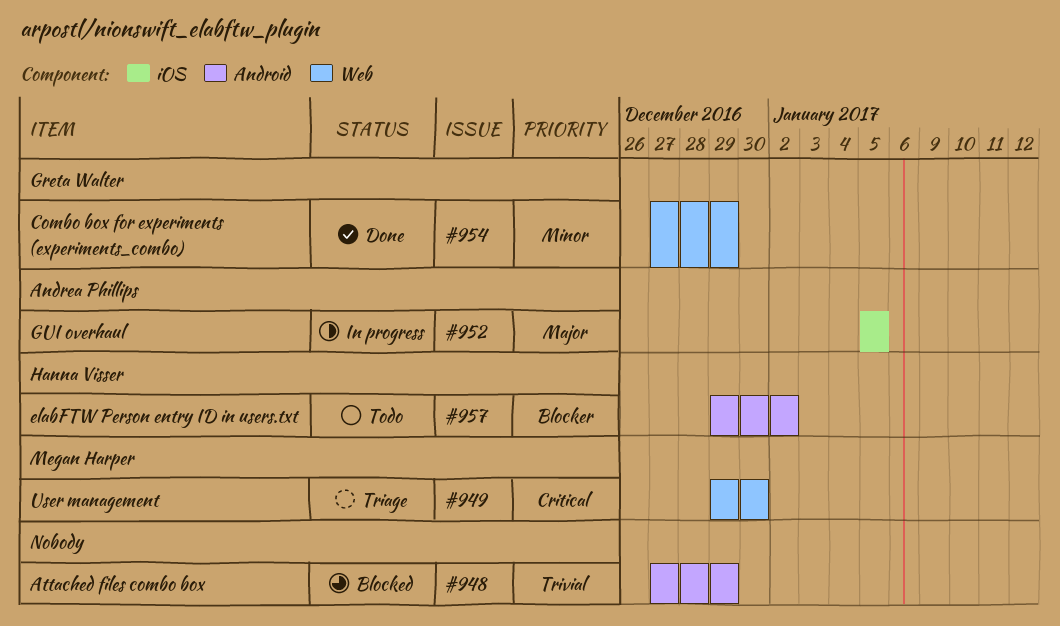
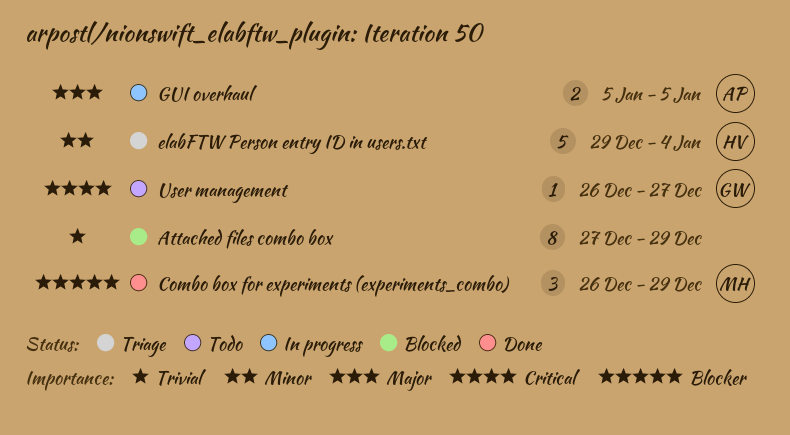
Combo box for experiments (experiments_combo), owner: Greta Walter -> Megan Harper
Combo box for experiments (experiments_combo), priority: Minor -> Blocker
Combo box for experiments (experiments_combo), start: Dec 27 -> Dec 26
elabFTW Person entry ID in users.txt, status: Todo -> Triage
elabFTW Person entry ID in users.txt, priority: Blocker -> Minor
elabFTW Person entry ID in users.txt, due: Jan 2 -> Jan 4
User management, status: Triage -> Todo
User management, owner: Megan Harper -> Greta Walter
User management, start: Dec 29 -> Dec 26
User management, due: Dec 30 -> Dec 27

